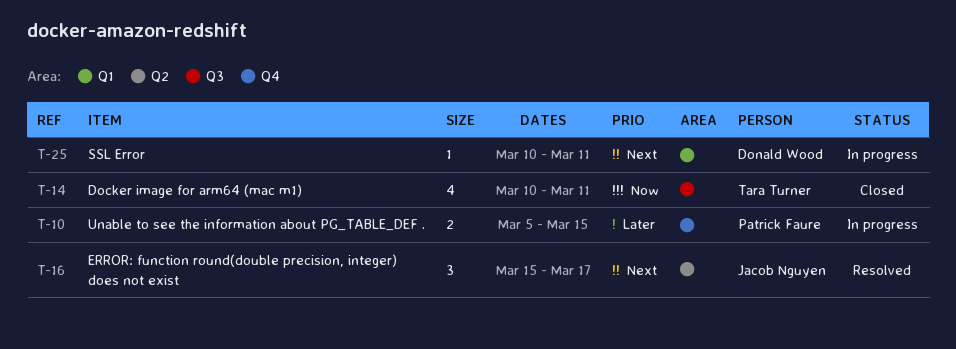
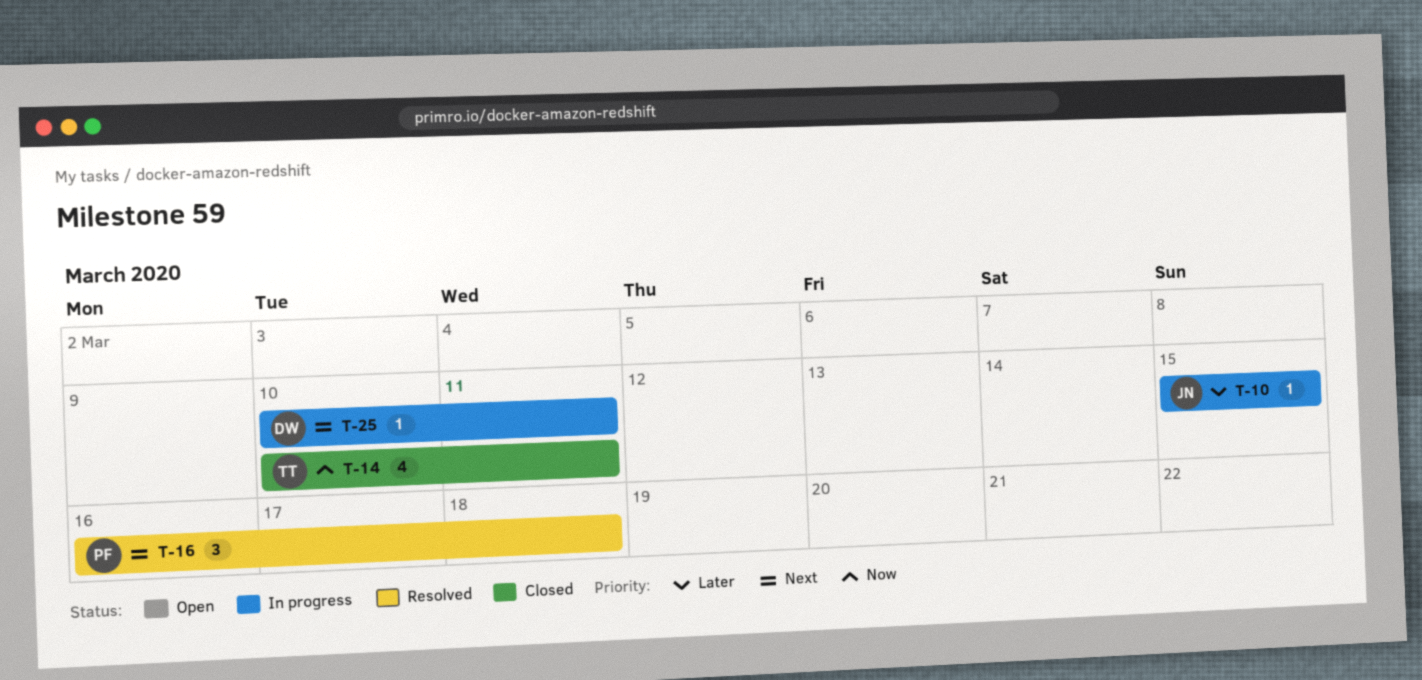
T-10, owner: Patrick Faure -> Jacob Nguyen
T-10, estimate: 2 -> 1
T-10, start: Mar 5 -> Mar 15
T-16, owner: Jacob Nguyen -> Patrick Faure
T-16, start: Mar 15 -> Mar 16
T-16, due: Mar 17 -> Mar 18

